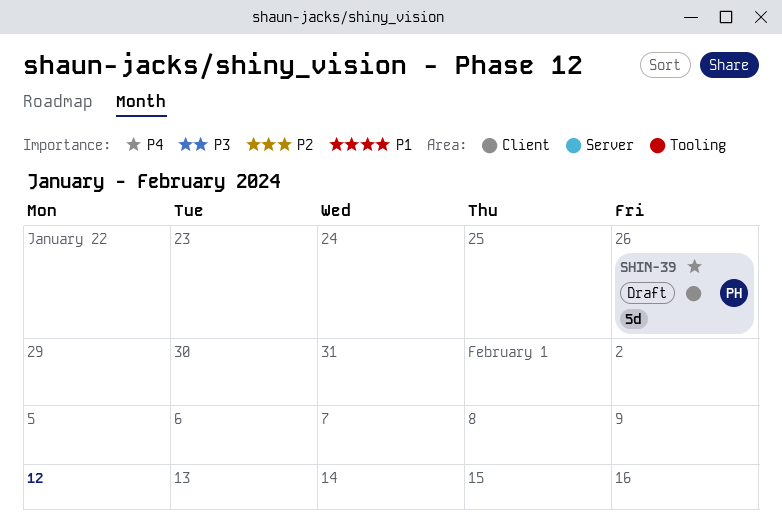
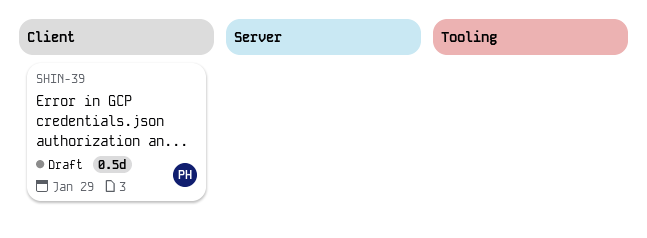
SHIN-39, estimate: 5d -> 0.5d
SHIN-39, due: Jan 26 -> Jan 29

